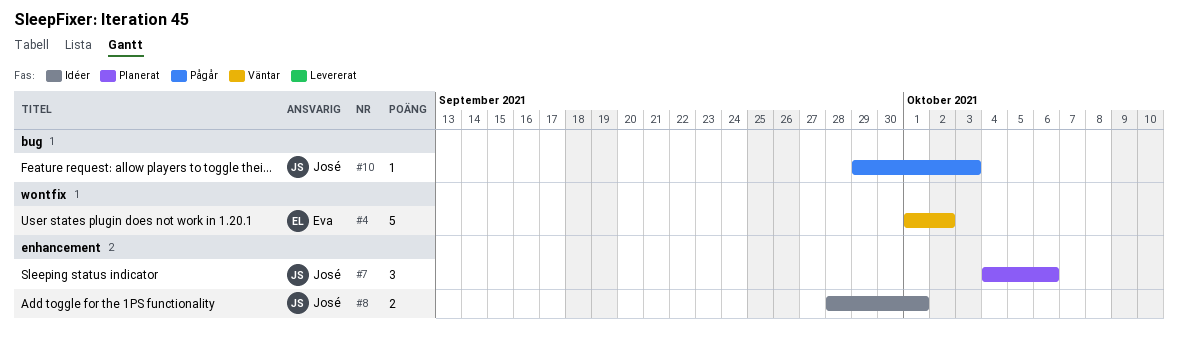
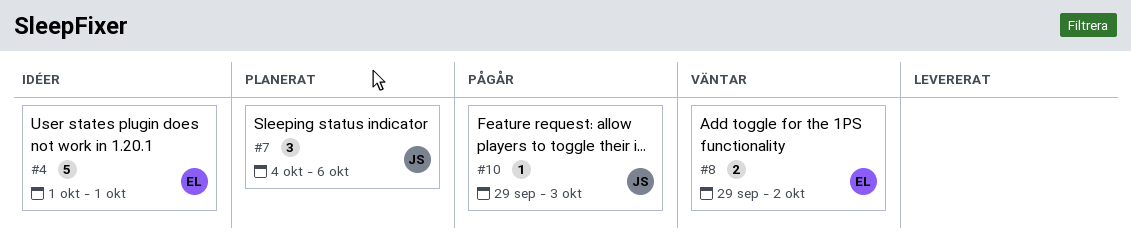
#4, status: Väntar -> Idéer
#4, due: Oct 2 -> Oct 1
#8, status: Idéer -> Väntar
#8, owner: José -> Eva
#8, start: Sep 28 -> Sep 29
#8, due: Oct 1 -> Oct 2

